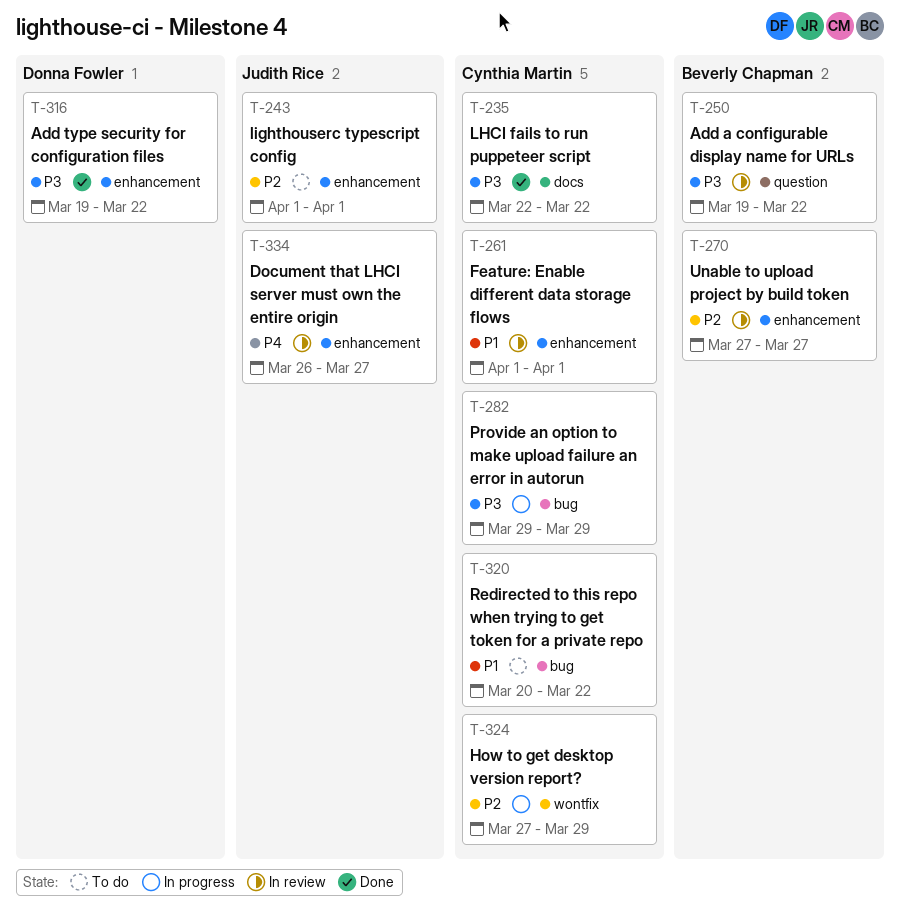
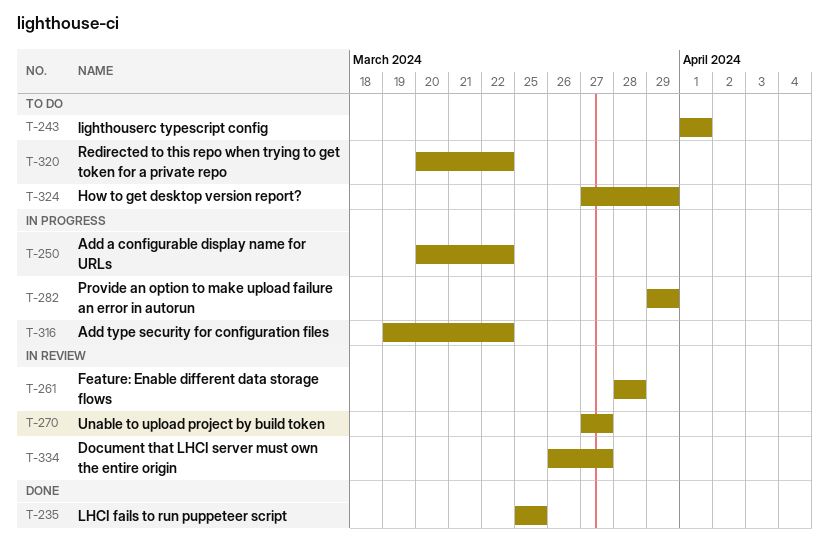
T-235, start: Mar 22 -> Mar 25
T-235, due: Mar 22 -> Mar 25
T-250, status: In review -> In progress
T-250, start: Mar 19 -> Mar 20
T-261, start: Apr 1 -> Mar 28
T-261, due: Apr 1 -> Mar 28
T-316, status: Done -> In progress
T-324, status: In progress -> To do

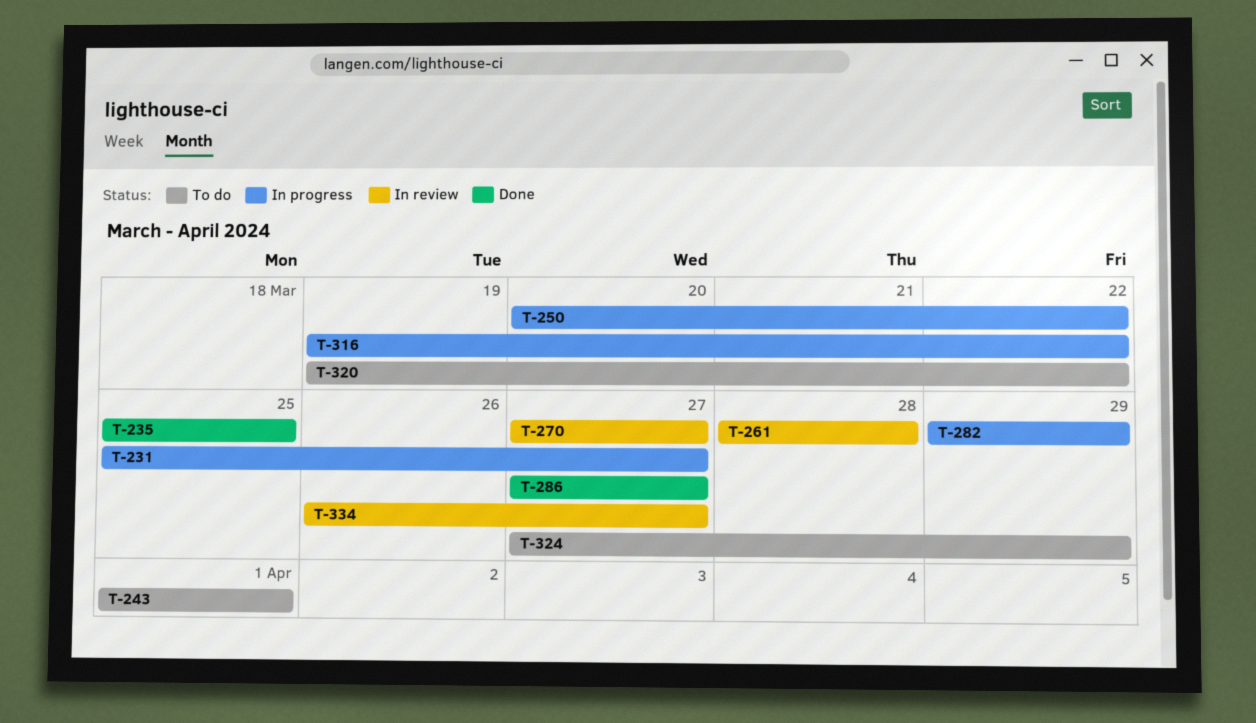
T-231: none -> present
T-286: none -> present
T-320, start: Mar 20 -> Mar 19

